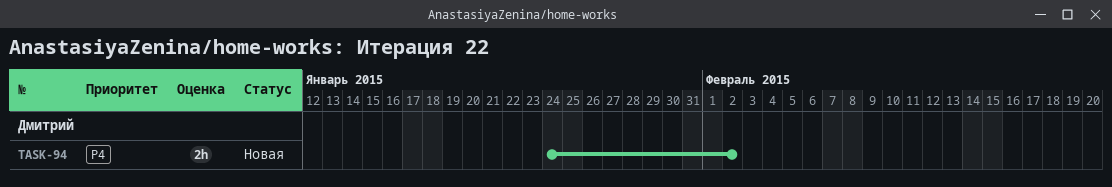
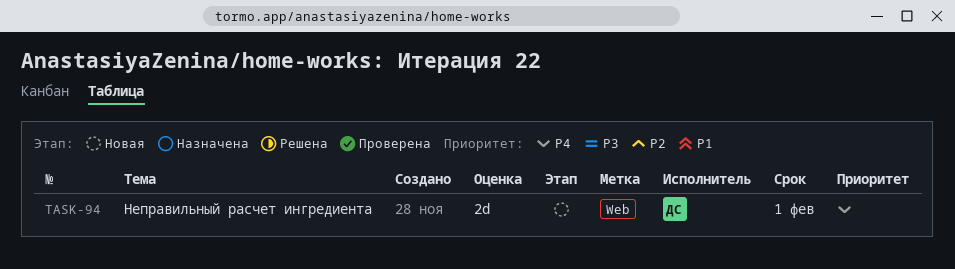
TASK-94, estimate: 2h -> 2d
TASK-94, due: Feb 2 -> Feb 1

